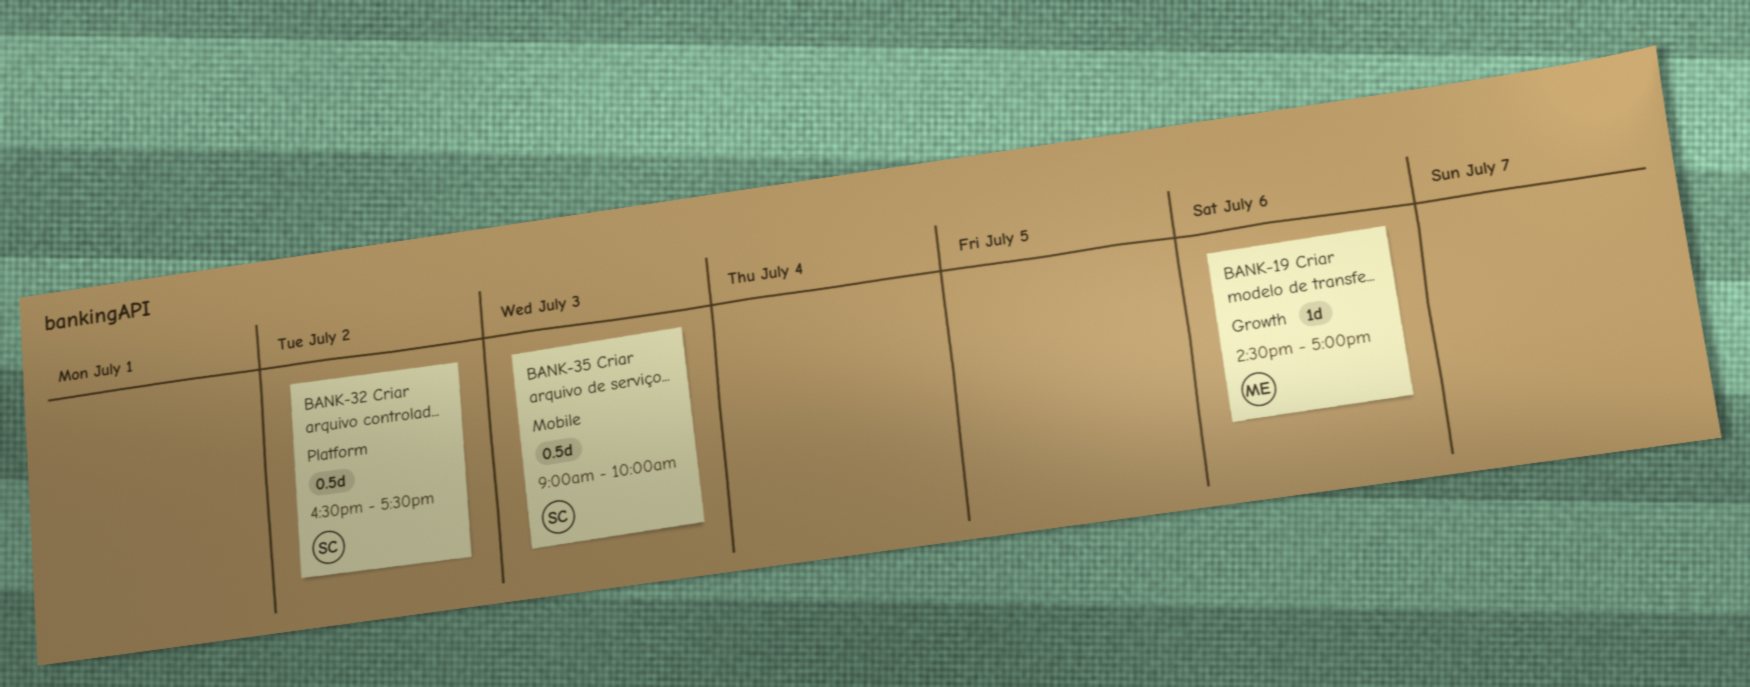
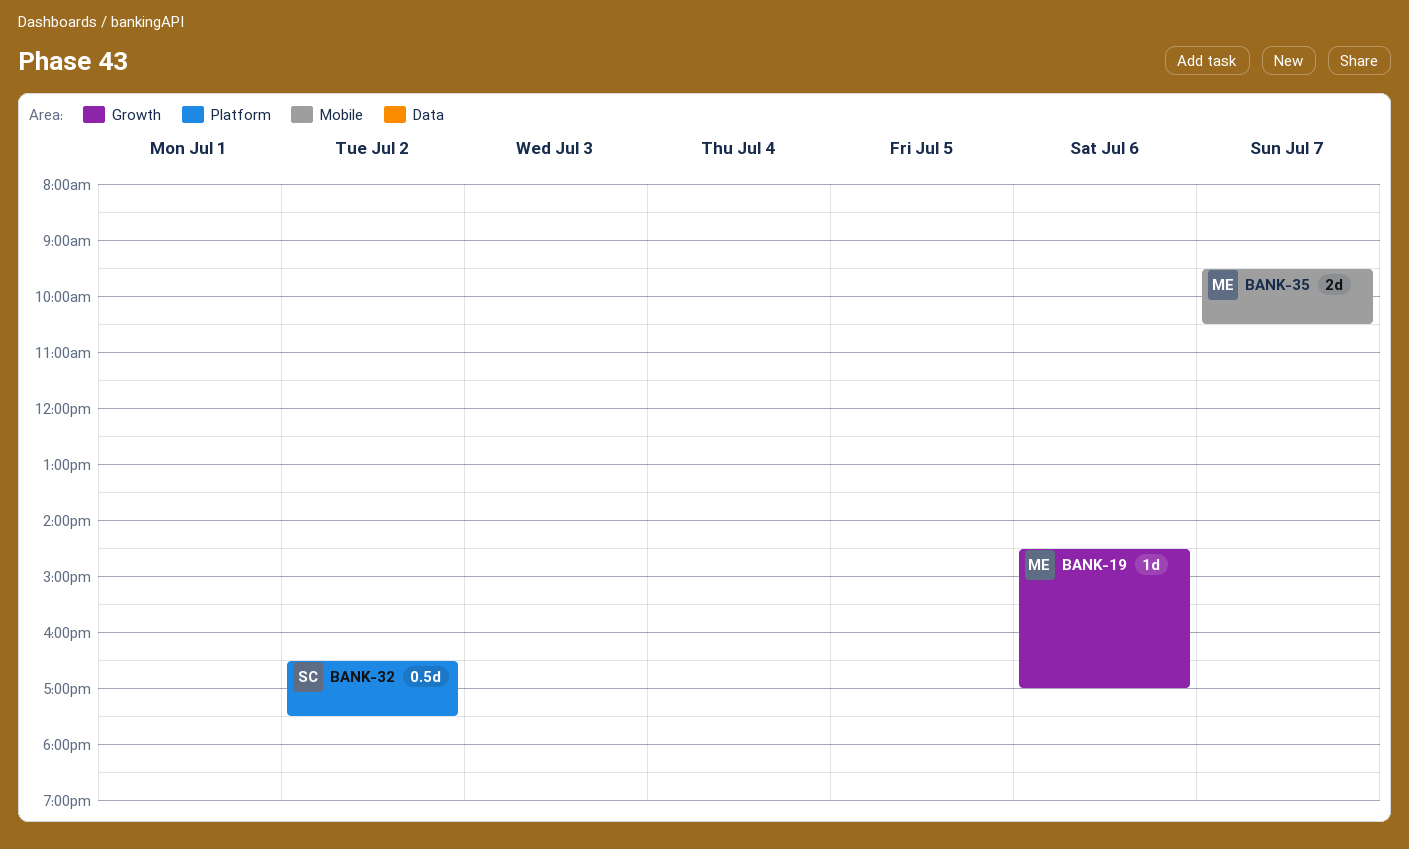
BANK-35, owner: SC -> ME
BANK-35, estimate: 0.5d -> 2d
BANK-35, day: Jul 3 -> Jul 7
BANK-35, begins: 09:00 -> 09:30
BANK-35, ends: 10:00 -> 10:30

